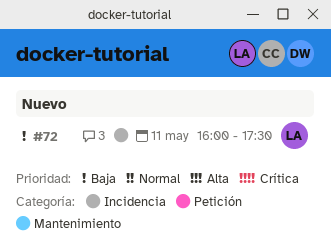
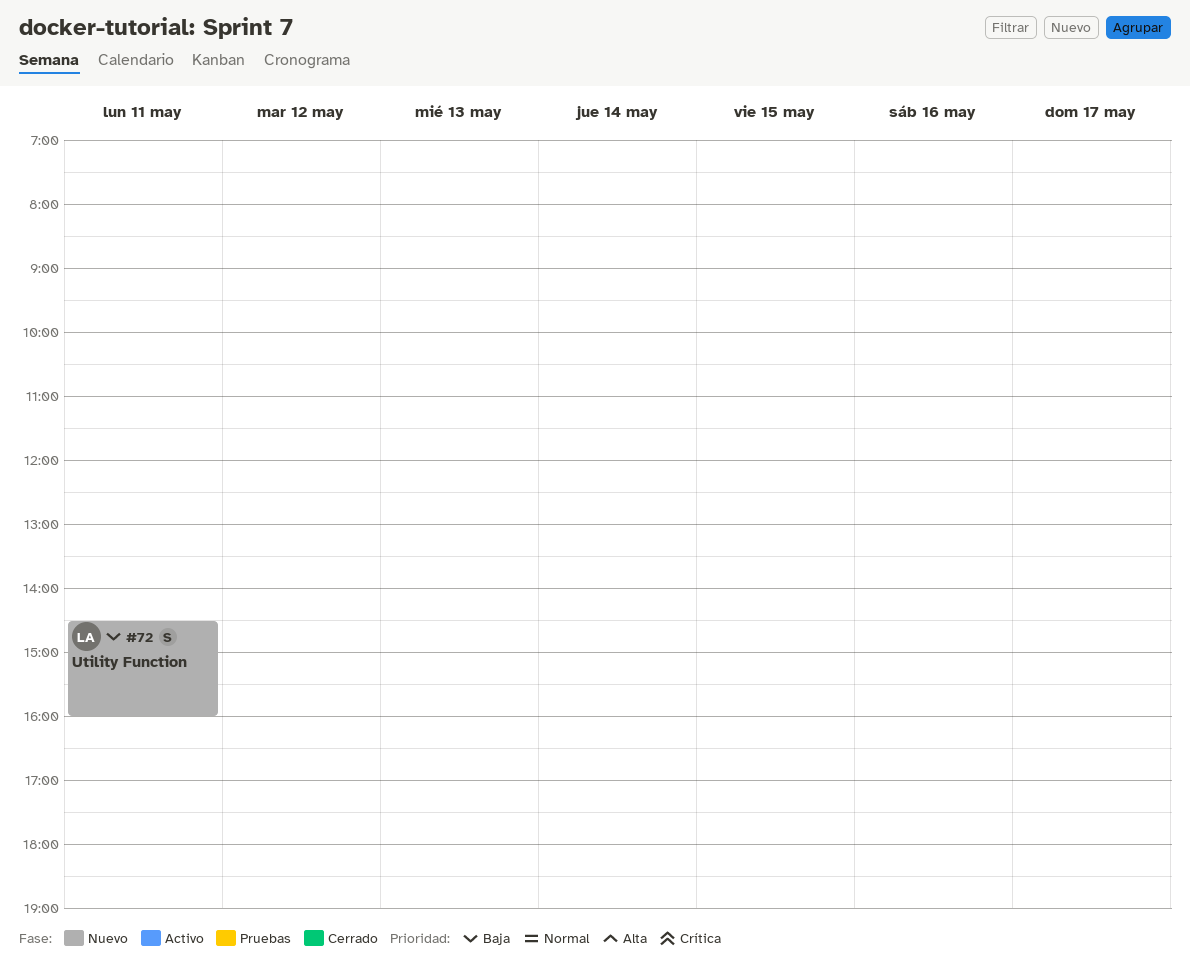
#72, begins: 16:00 -> 14:30
#72, ends: 17:30 -> 16:00

